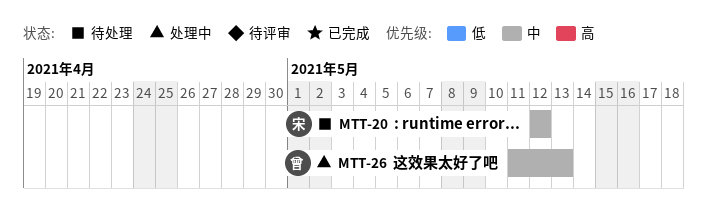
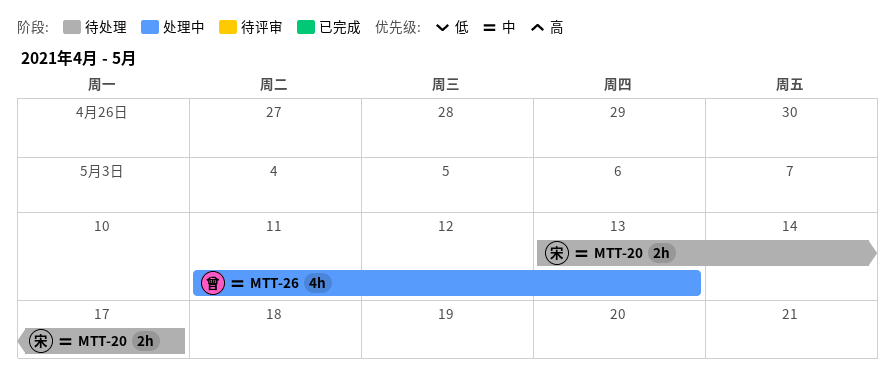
MTT-20, start: May 12 -> May 13
MTT-20, due: May 12 -> May 17

